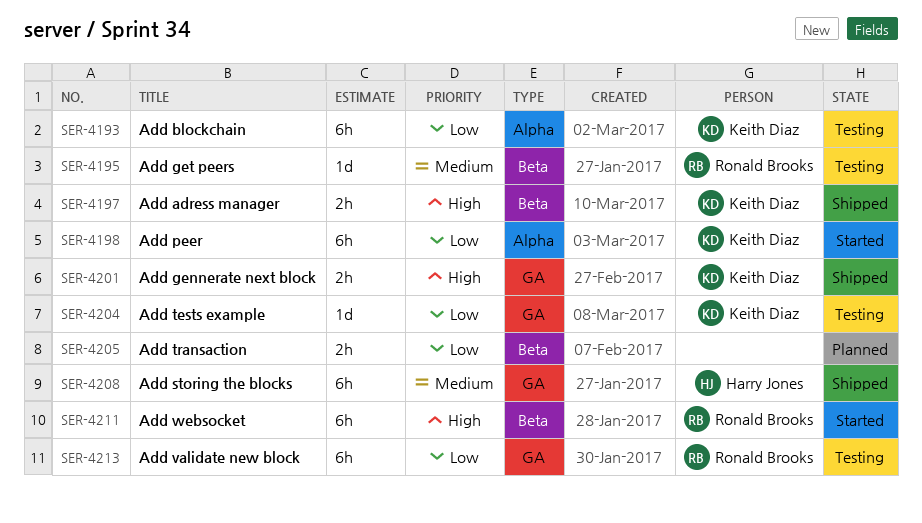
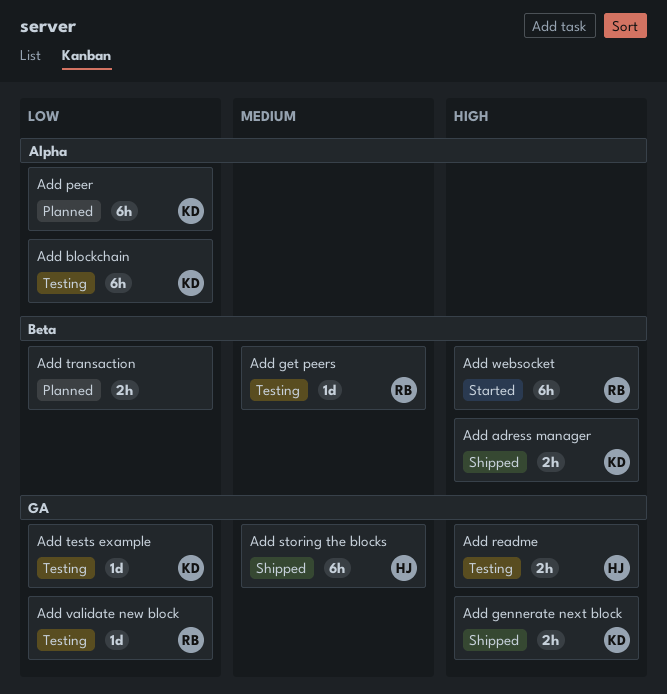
Add peer, status: Started -> Planned
Add readme: none -> present
Add validate new block, estimate: 6h -> 1d

